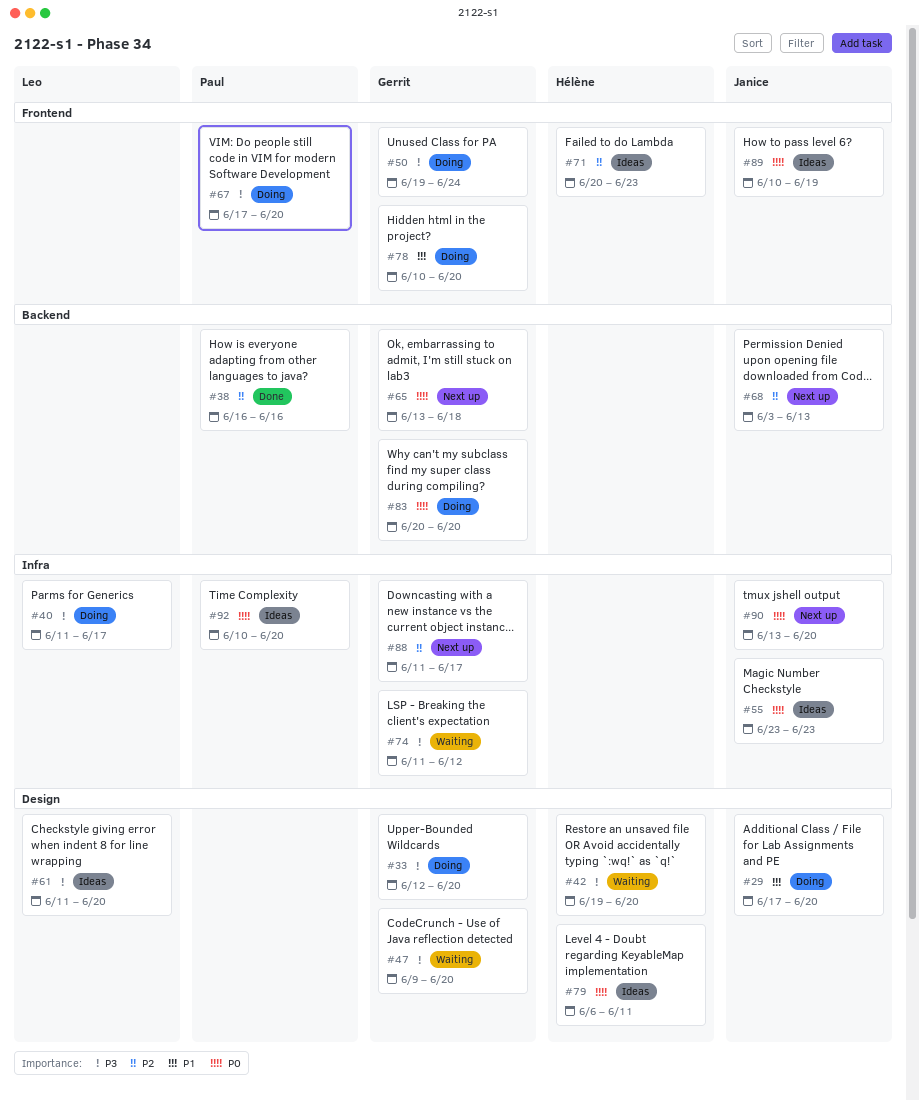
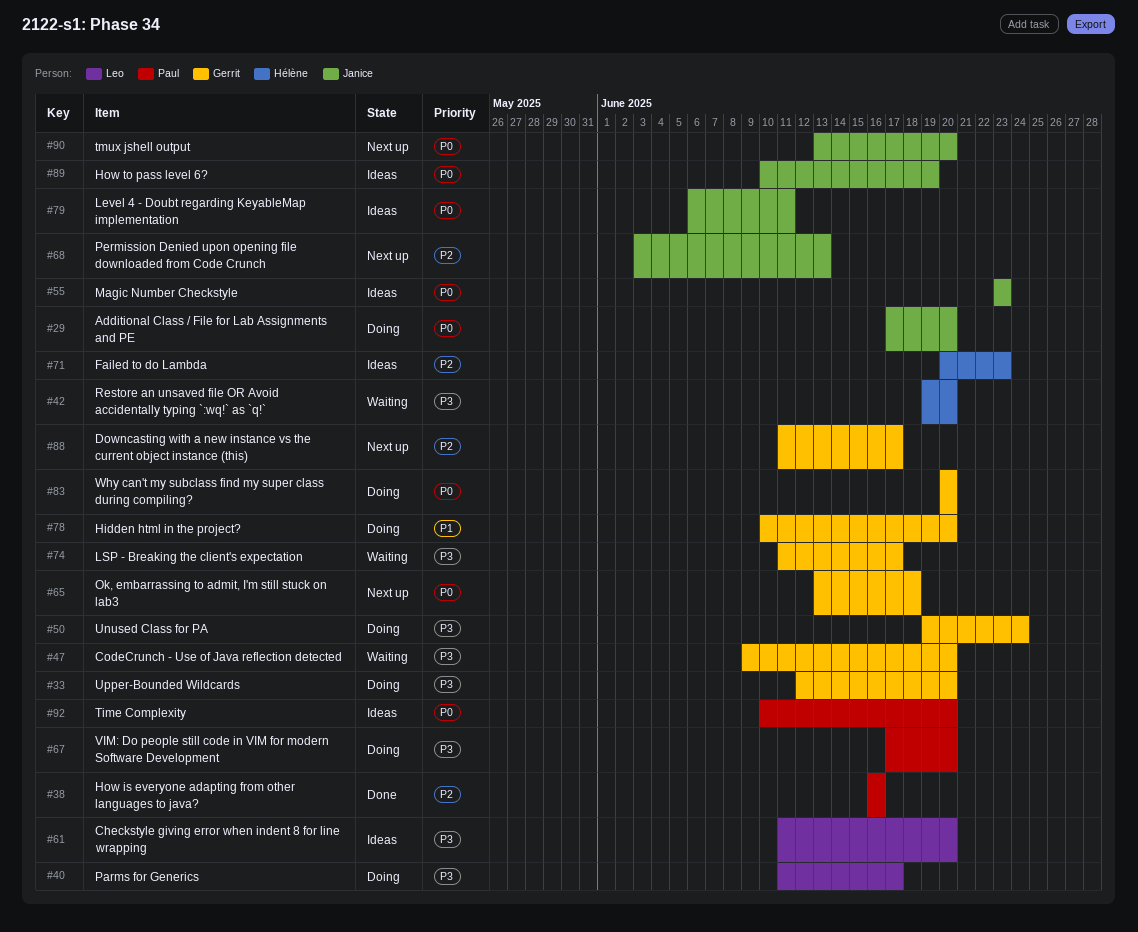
#29, priority: P1 -> P0
#74, due: Jun 12 -> Jun 17
#79, owner: Hélène -> Janice

